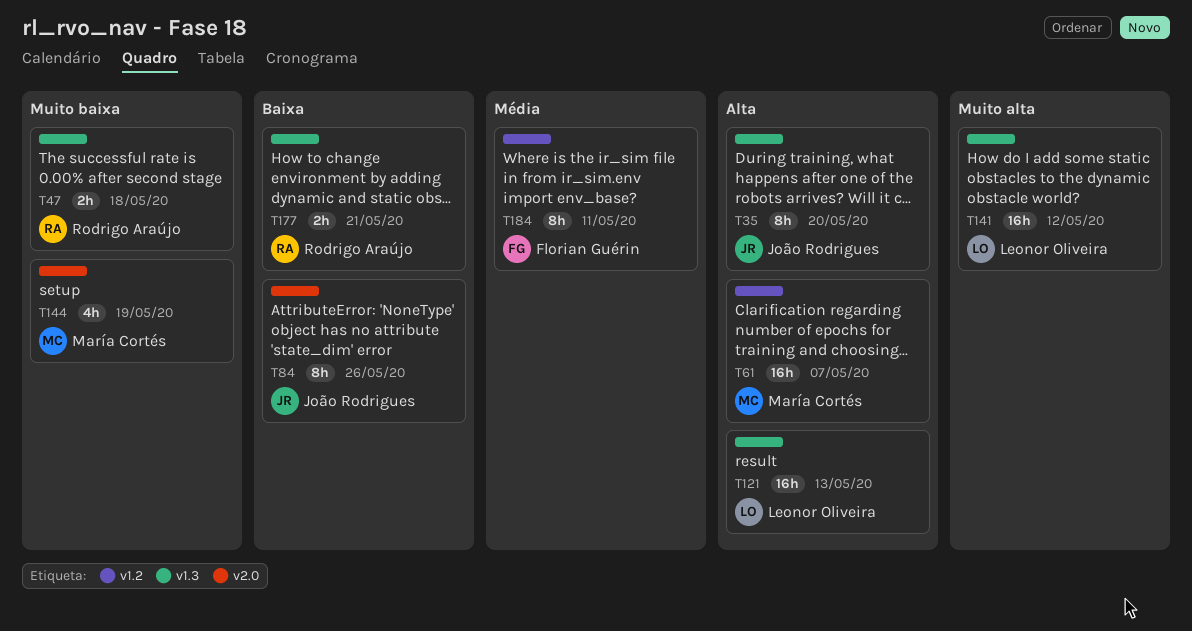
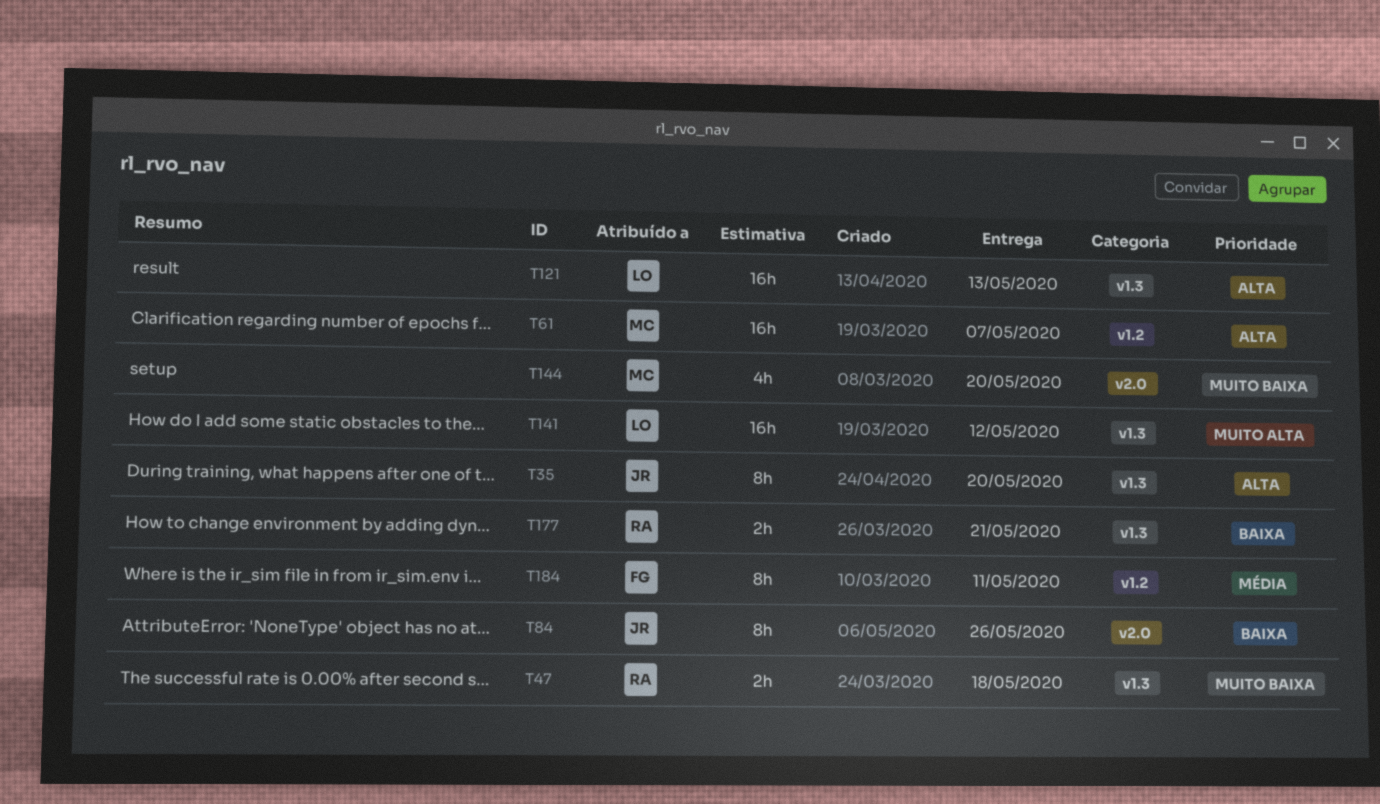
T144, due: May 19 -> May 20

